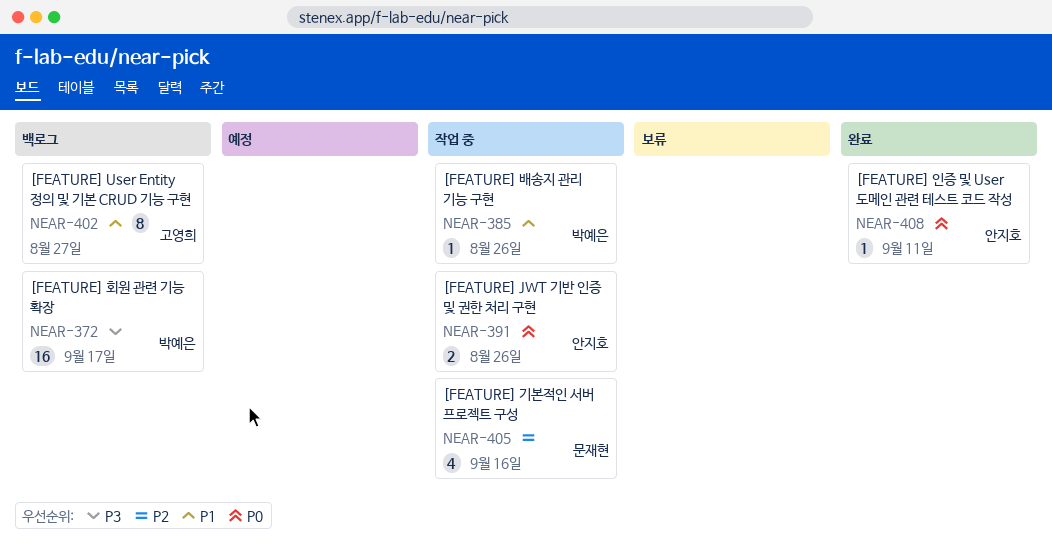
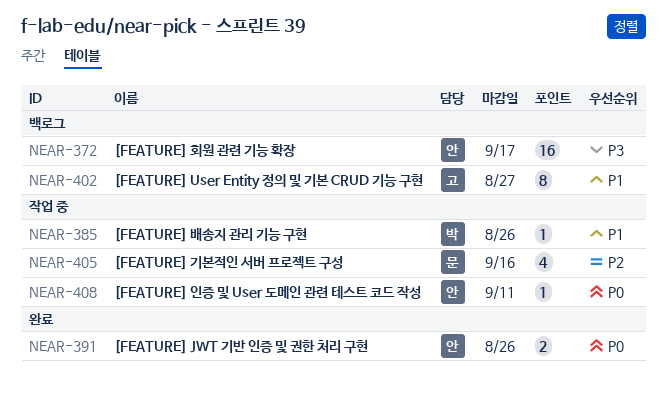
NEAR-372, owner: 박예은 -> 안지호
NEAR-391, status: 작업 중 -> 완료
NEAR-408, status: 완료 -> 작업 중

